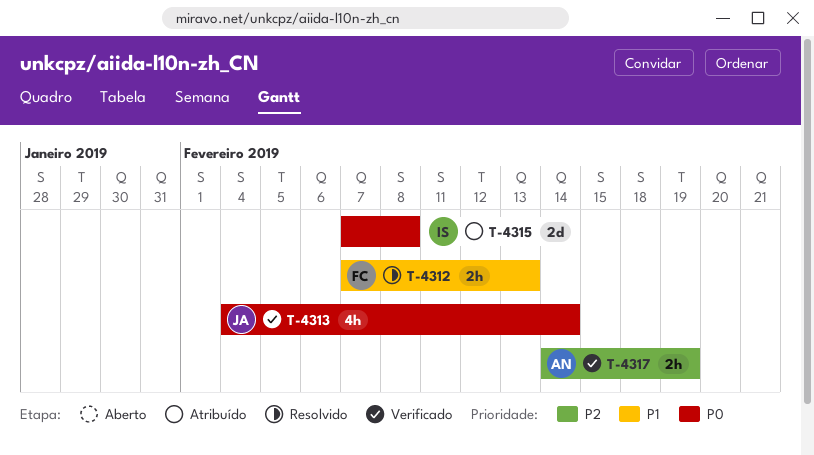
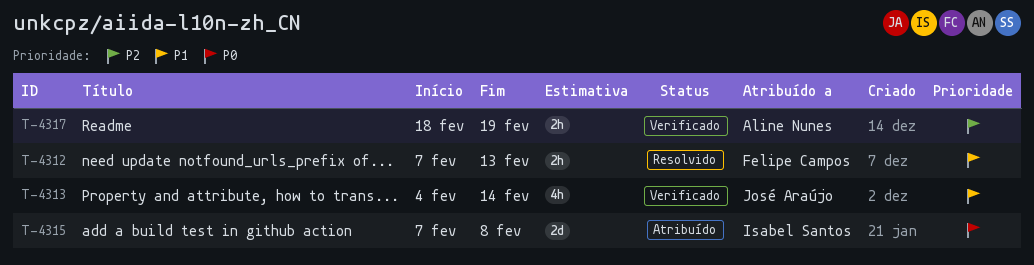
T-4313, priority: P0 -> P1
T-4317, start: Feb 14 -> Feb 18

